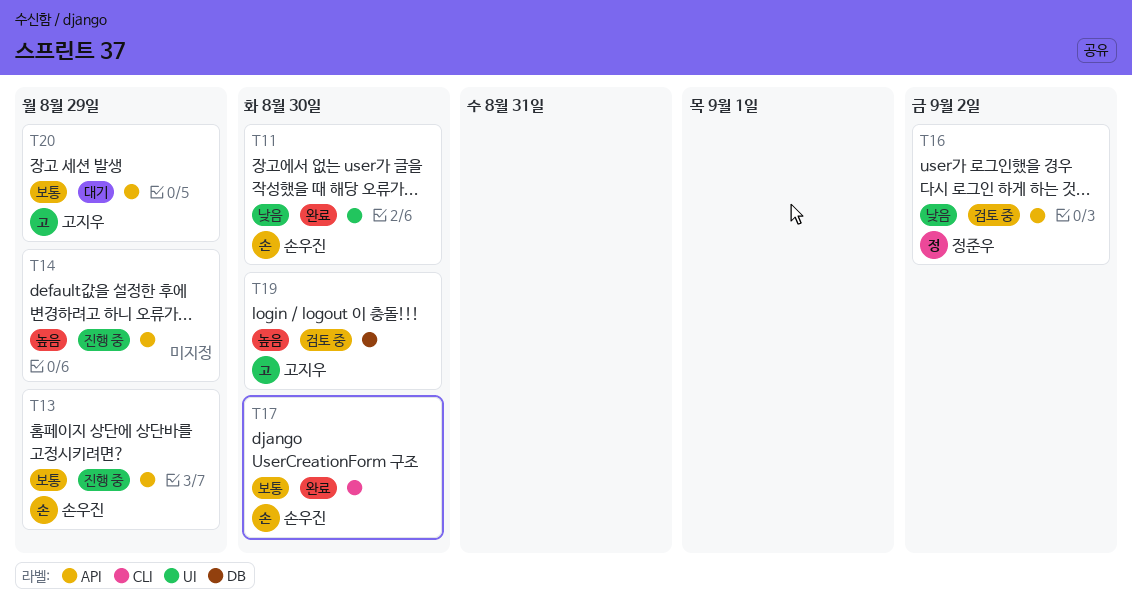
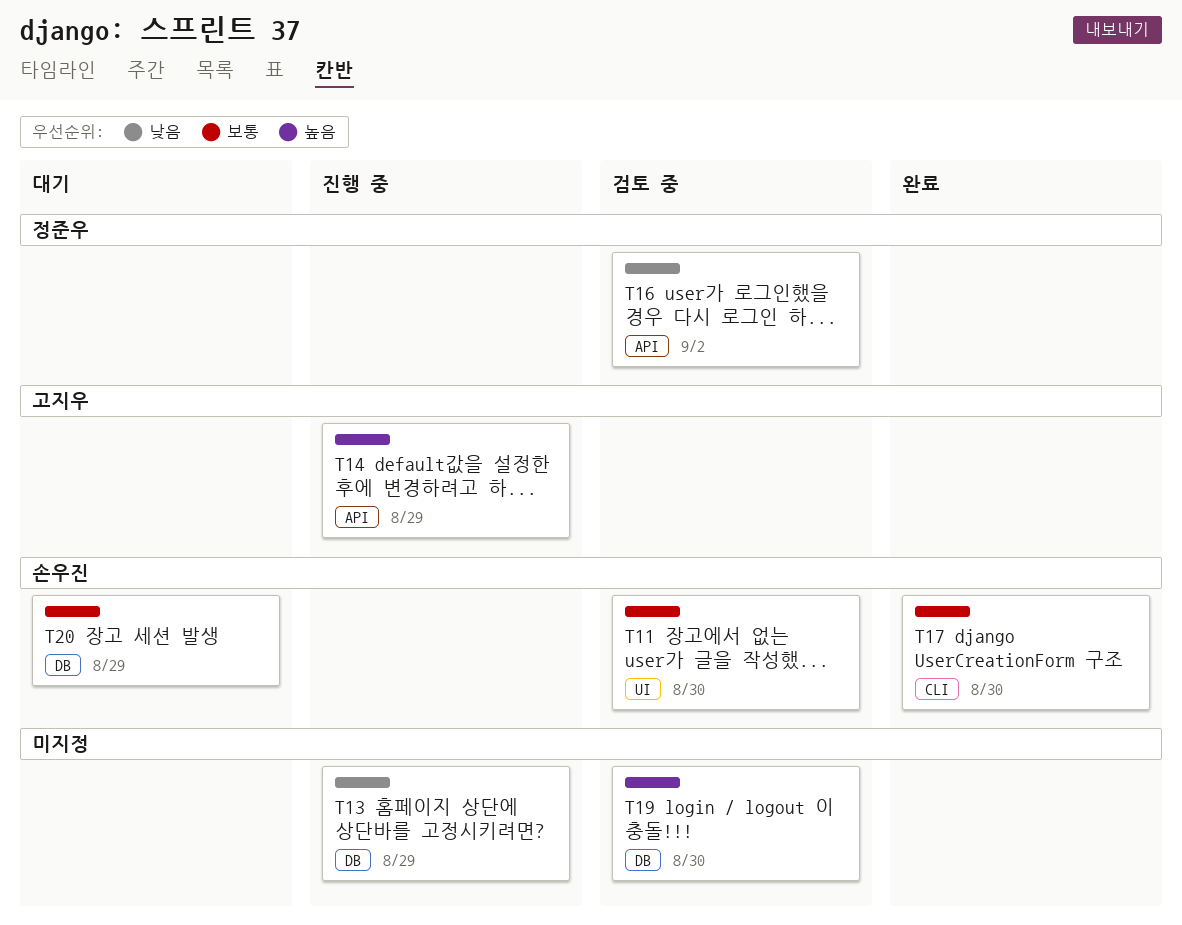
T11, status: 완료 -> 검토 중
T11, priority: 낮음 -> 보통
T13, owner: 손우진 -> none
T13, priority: 보통 -> 낮음
T13, label: API -> DB
T14, owner: none -> 고지우
T19, owner: 고지우 -> none
T20, owner: 고지우 -> 손우진
T20, label: API -> DB

